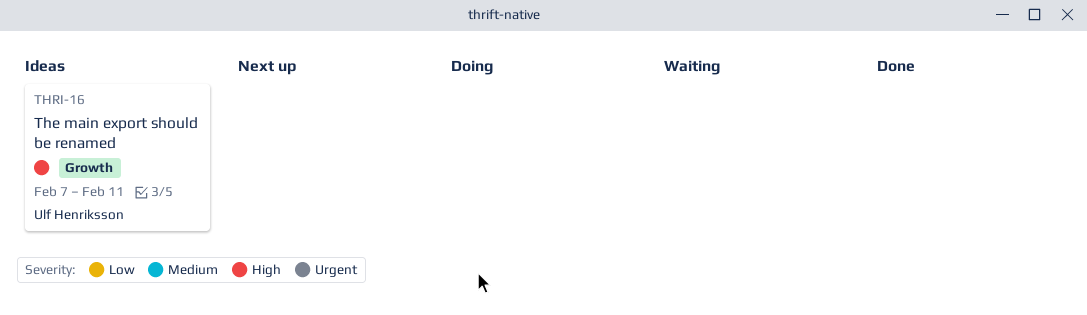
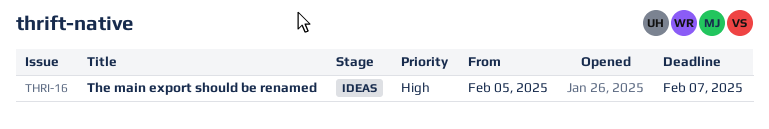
THRI-16, start: Feb 7 -> Feb 5
THRI-16, due: Feb 11 -> Feb 7

